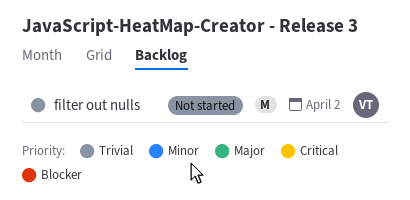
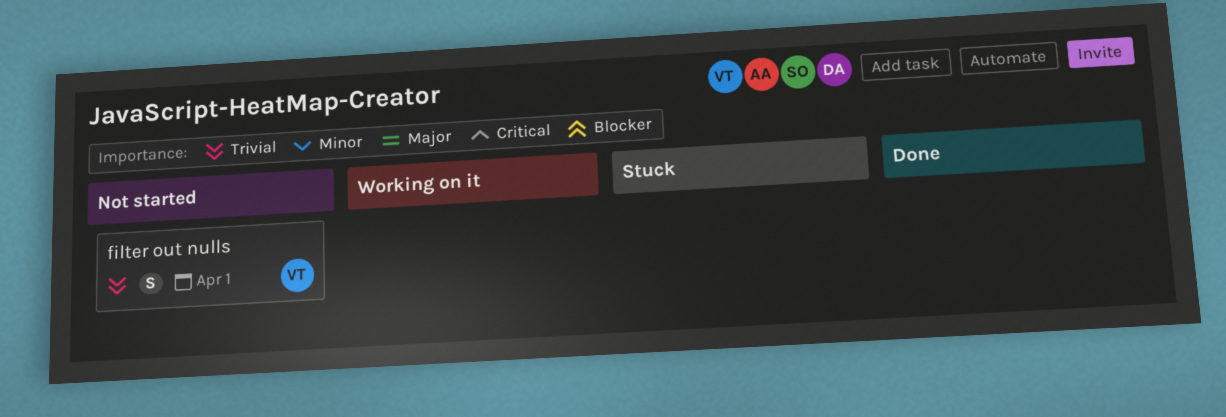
filter out nulls, estimate: M -> S
filter out nulls, due: Apr 2 -> Apr 1

